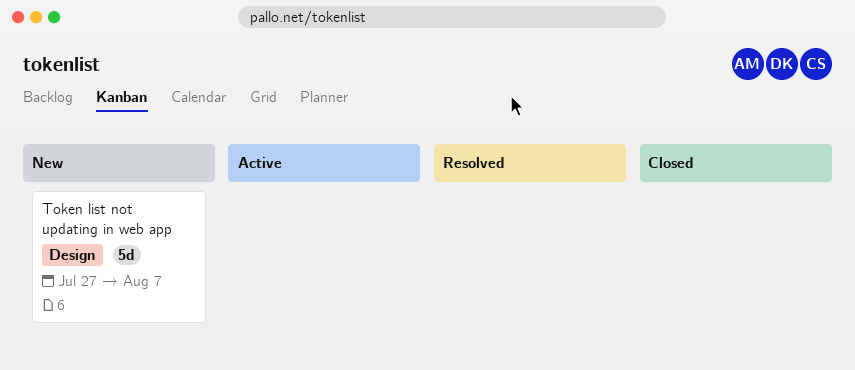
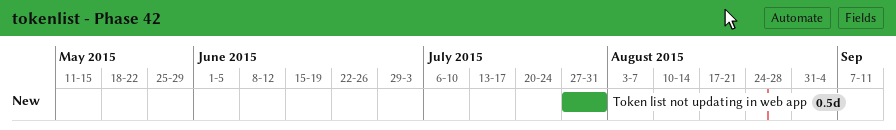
Token list not updating in web app, estimate: 5d -> 0.5d
Token list not updating in web app, due: Aug 7 -> Jul 31

